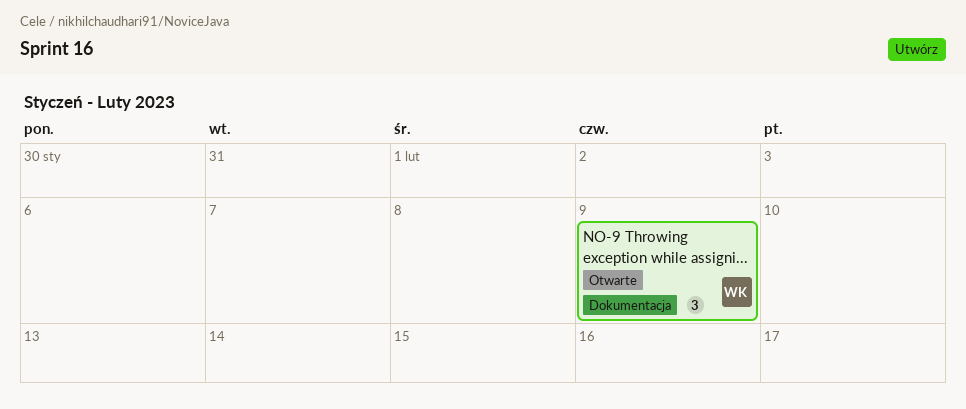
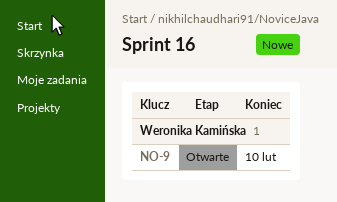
NO-9, due: Feb 9 -> Feb 10

